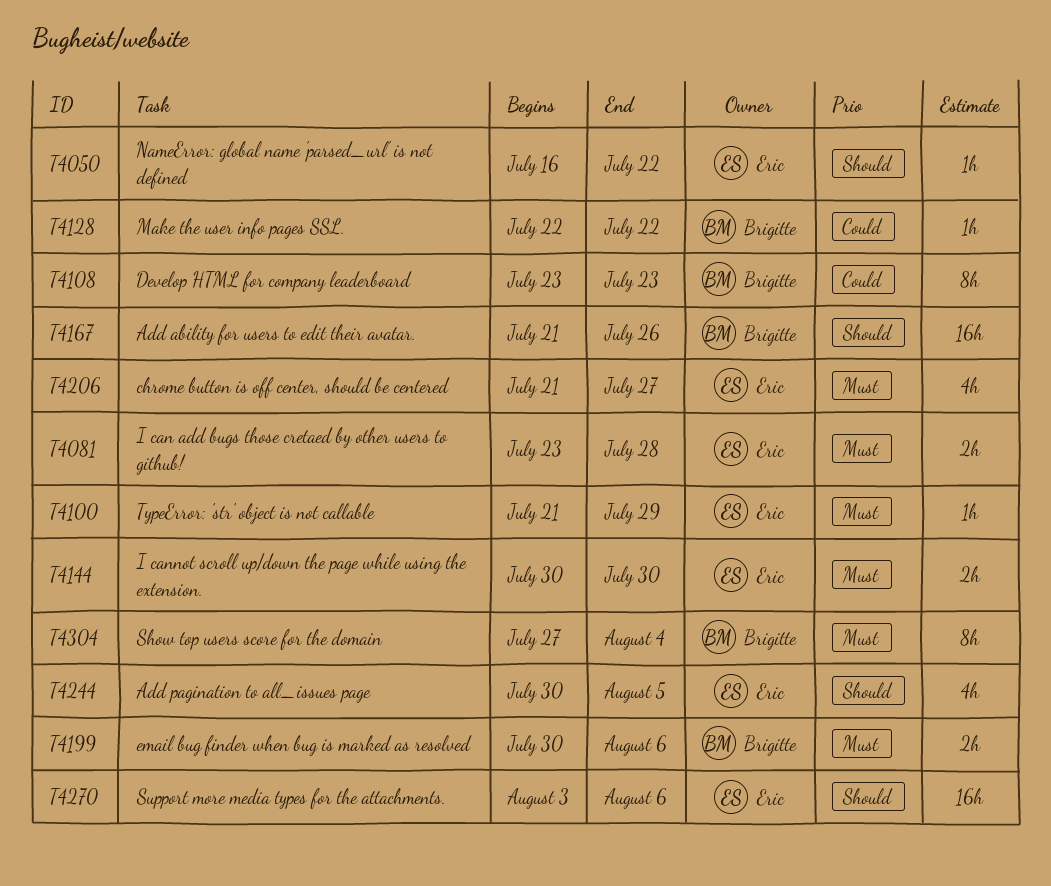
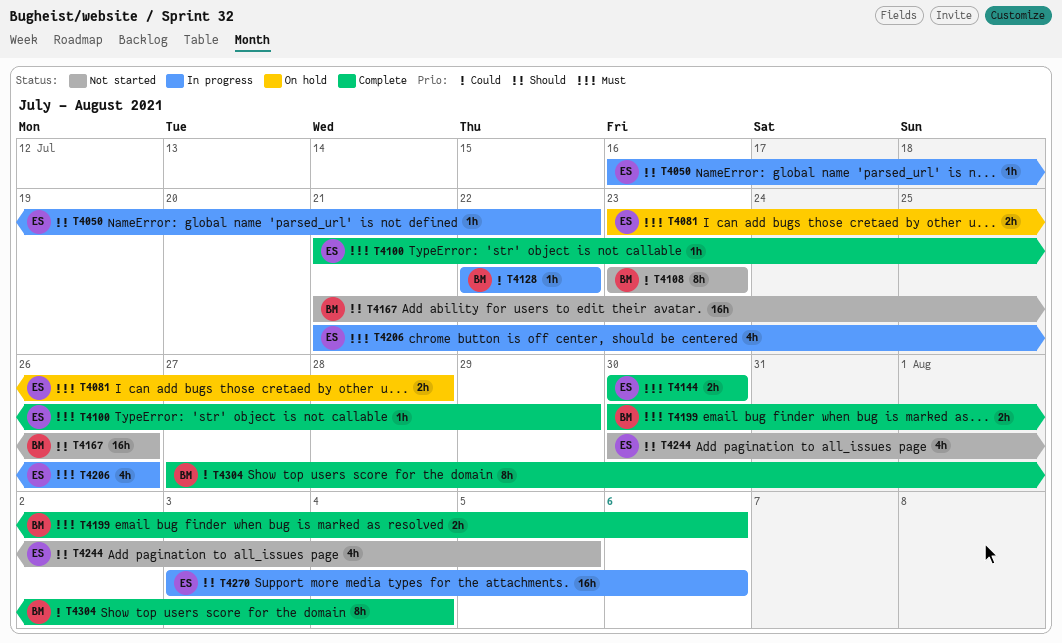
T4206, due: Jul 27 -> Jul 26
T4304, priority: Must -> Could

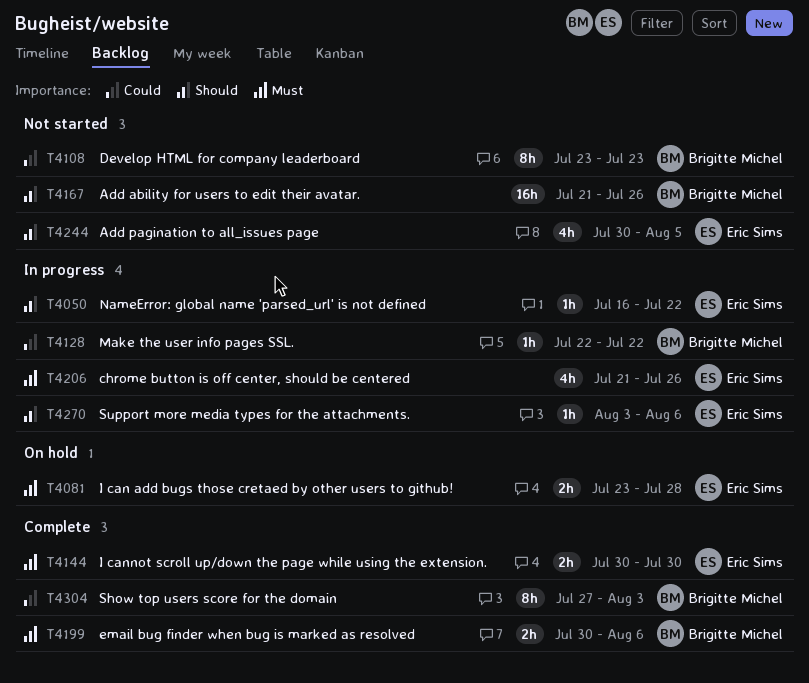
T4100: present -> none
T4270, estimate: 16h -> 1h
T4304, due: Aug 4 -> Aug 3

